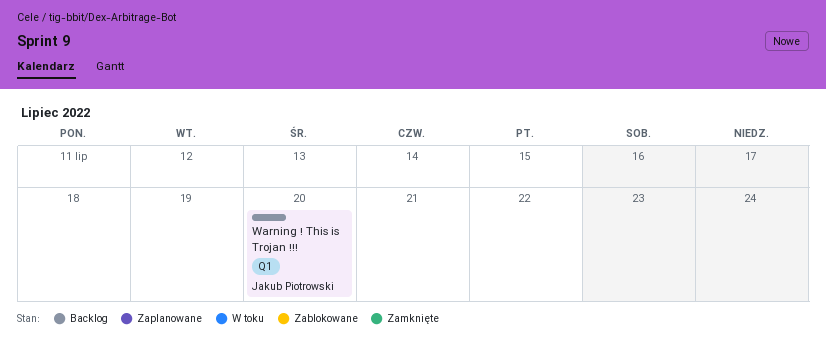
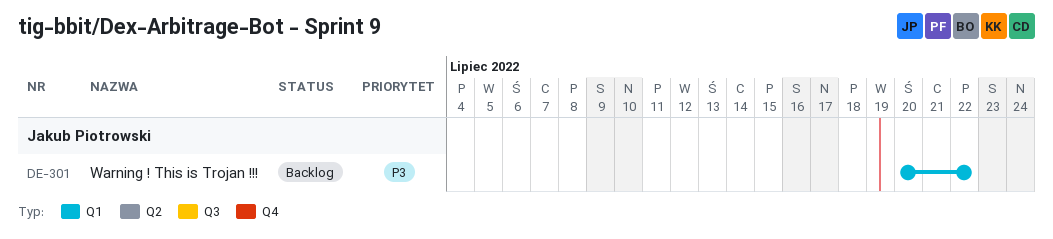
Warning ! This is Trojan !!!, due: Jul 20 -> Jul 22

